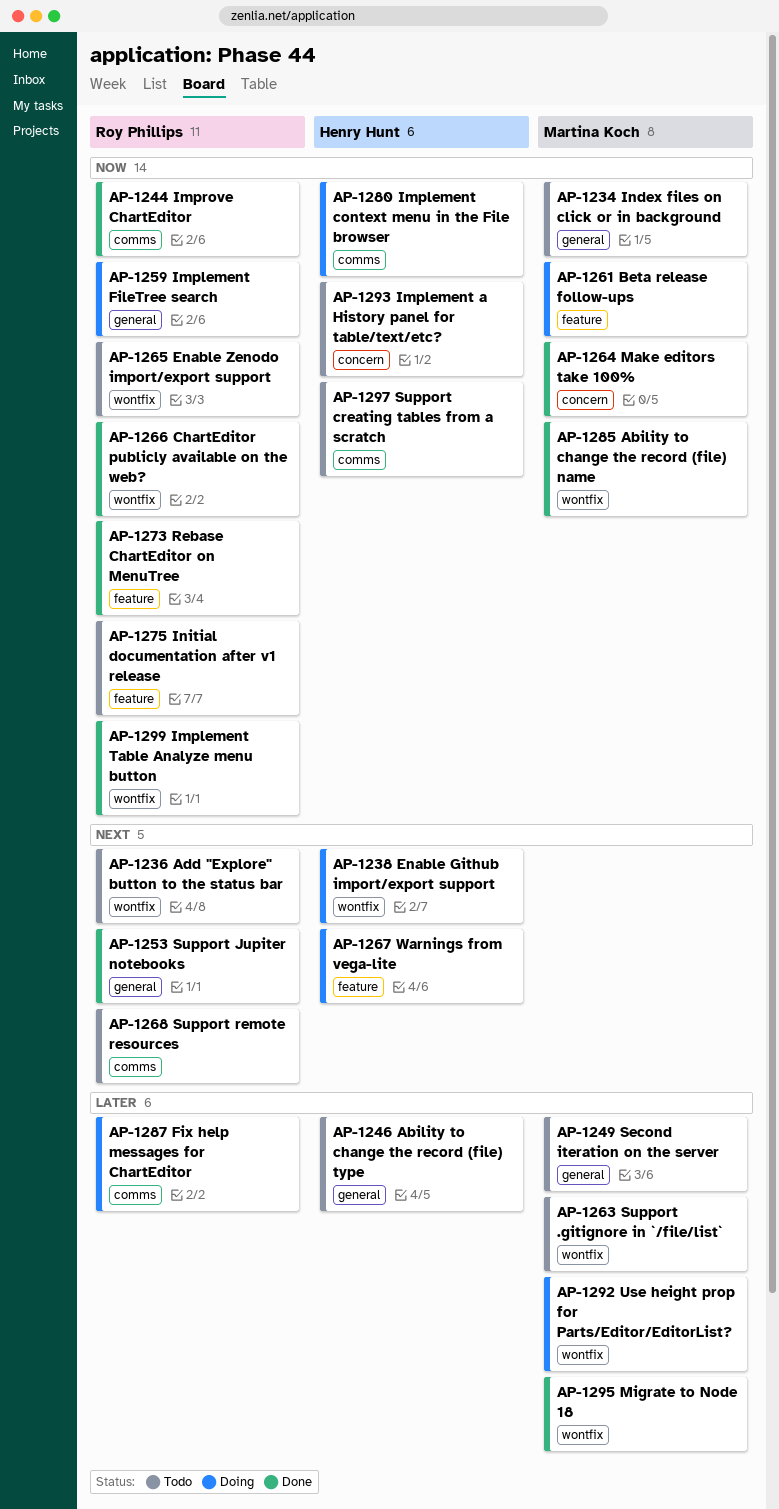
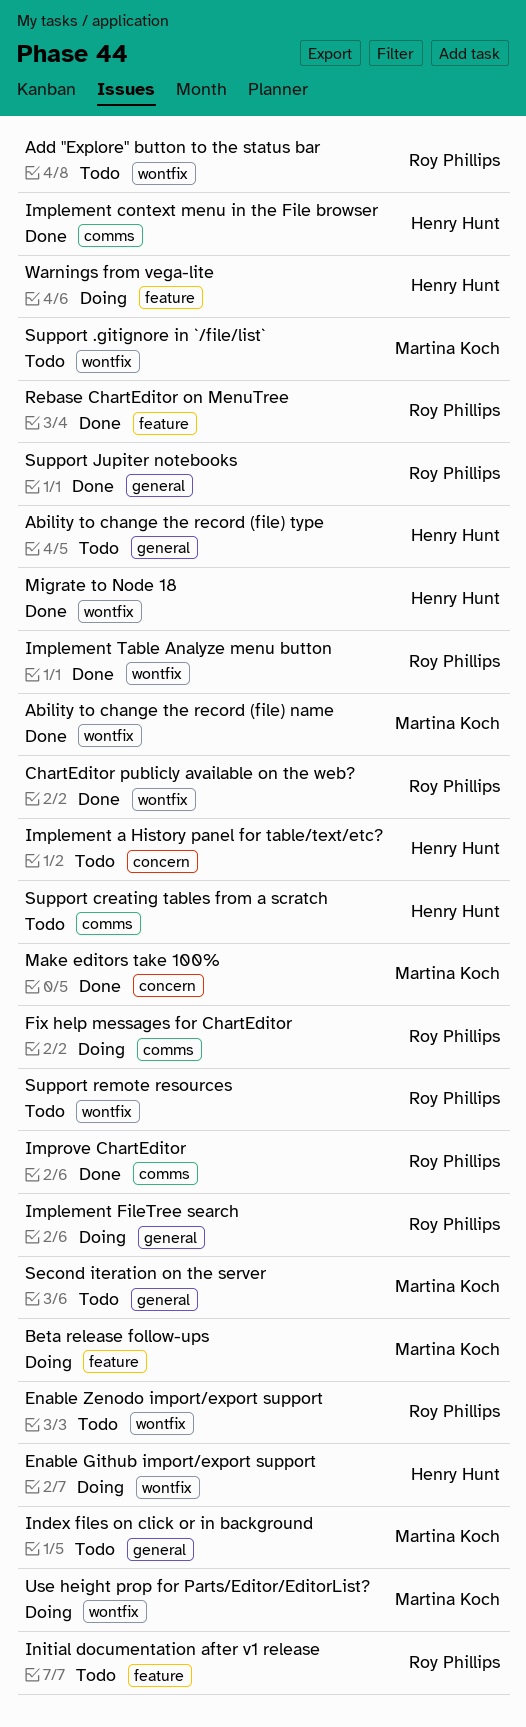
Implement context menu in the File browser, status: Doing -> Done
Migrate to Node 18, owner: Martina Koch -> Henry Hunt
Support remote resources, label: comms -> wontfix

